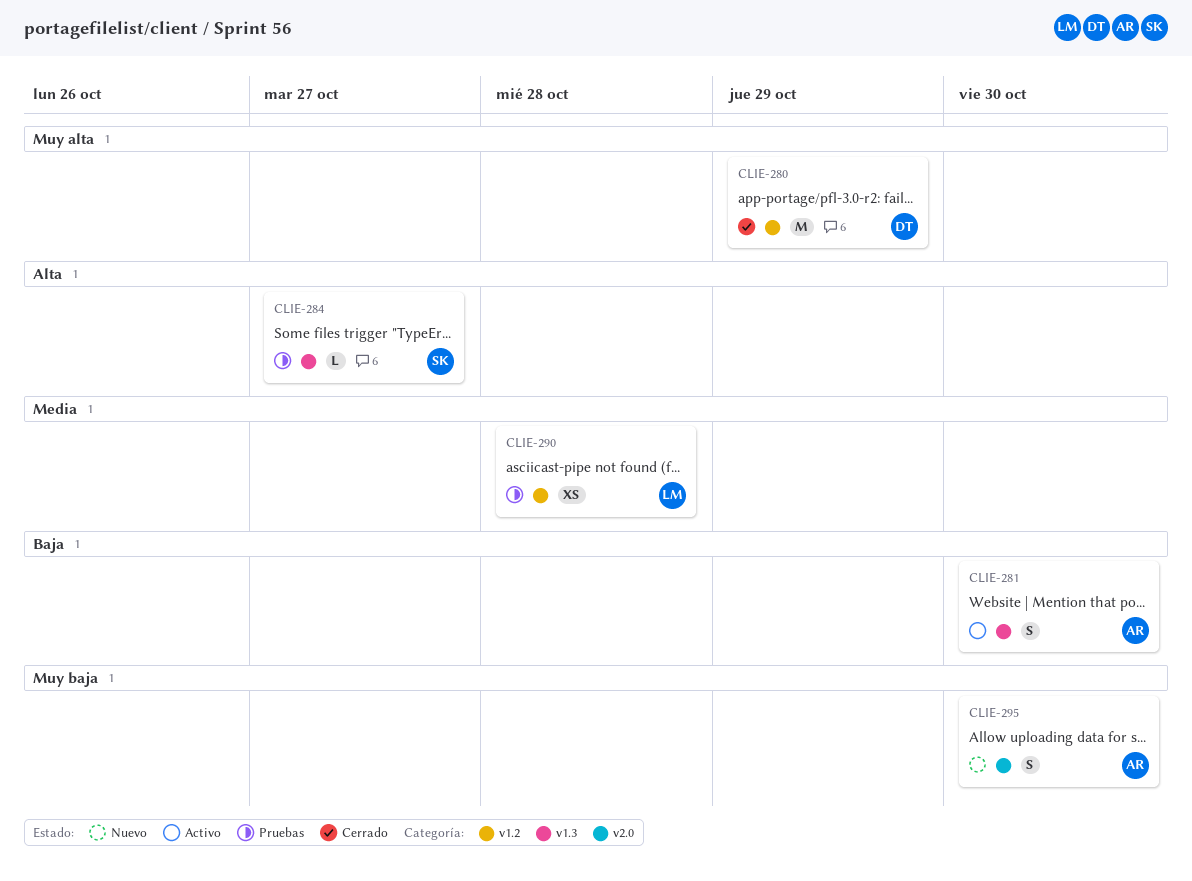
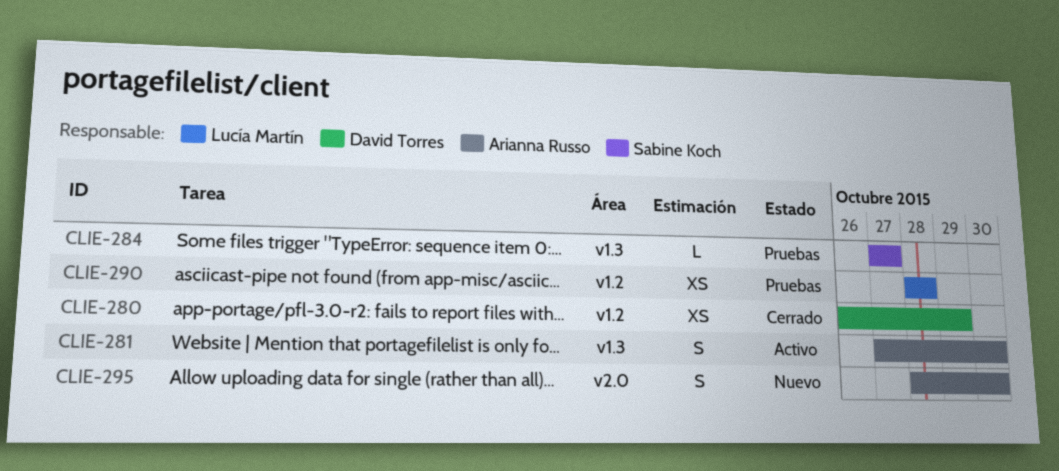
CLIE-280, estimate: M -> XS

